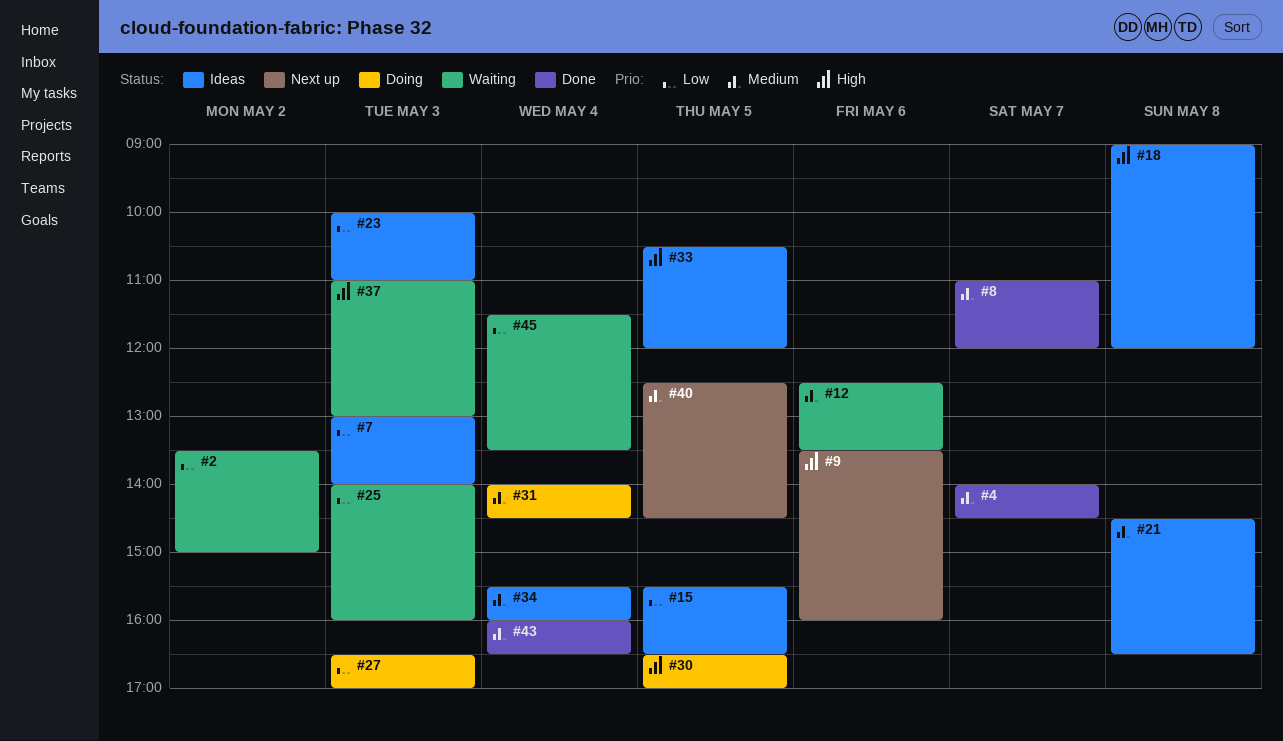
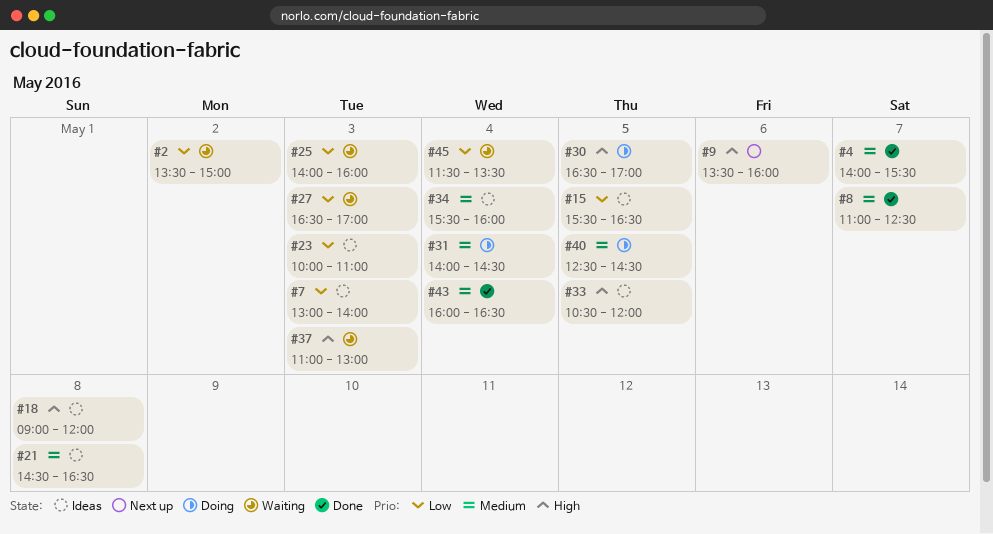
#4, ends: 14:30 -> 15:30
#8, ends: 12:00 -> 12:30
#12: present -> none
#27, status: Doing -> Waiting
#40, status: Next up -> Doing

